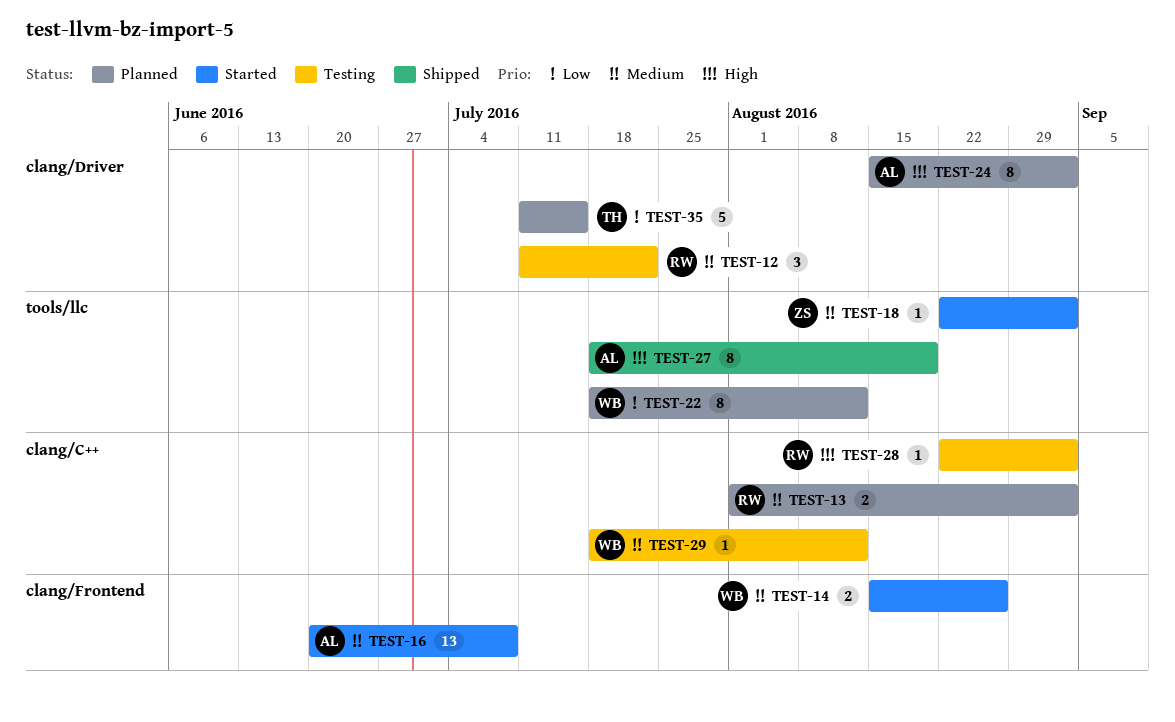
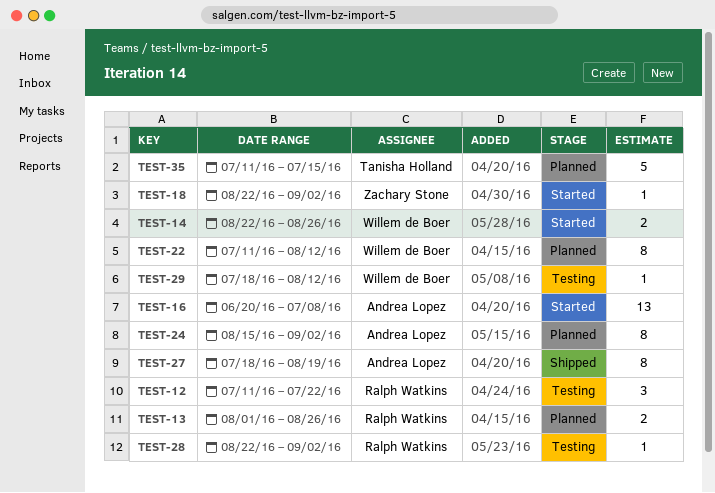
TEST-13, due: Sep 2 -> Aug 26
TEST-14, start: Aug 15 -> Aug 22
TEST-22, start: Jul 18 -> Jul 11

